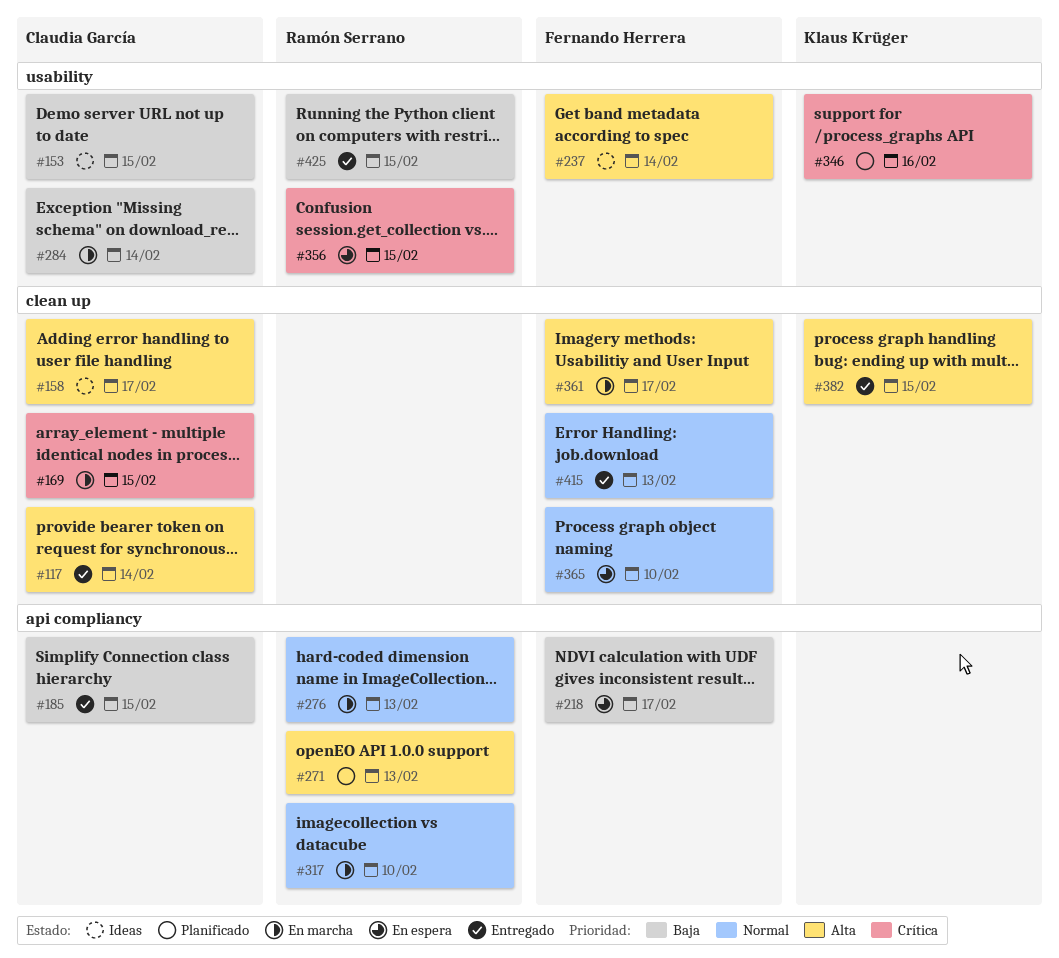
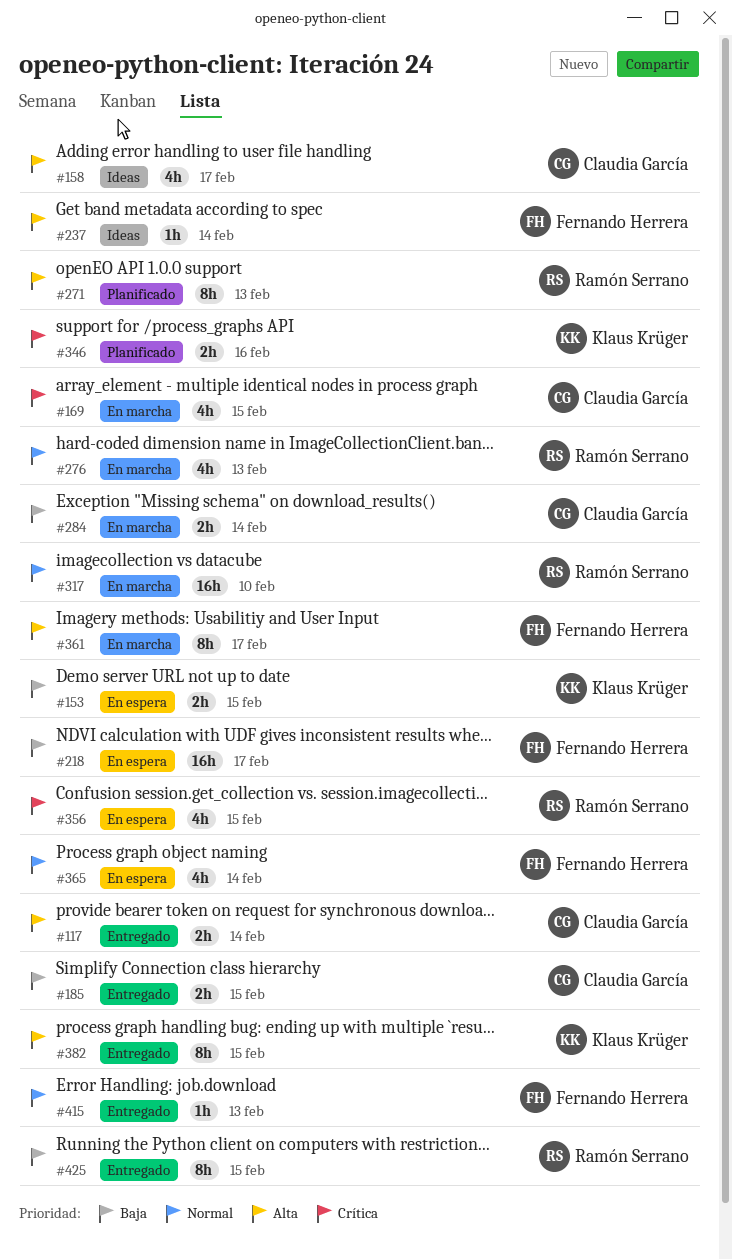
#153, status: Ideas -> En espera
#153, owner: Claudia García -> Klaus Krüger
#365, due: Feb 10 -> Feb 14

